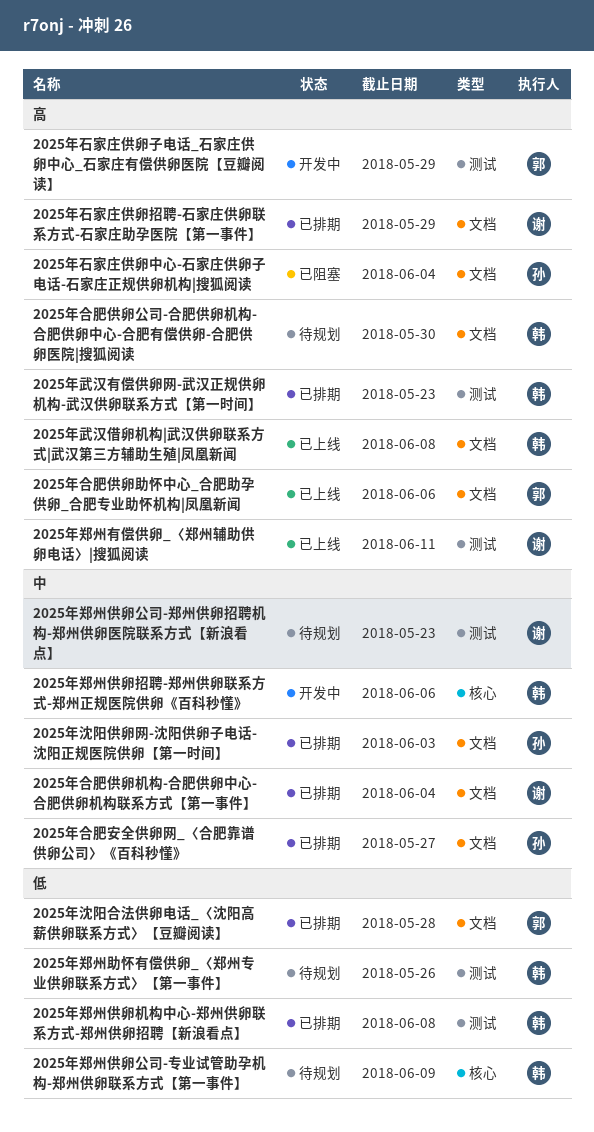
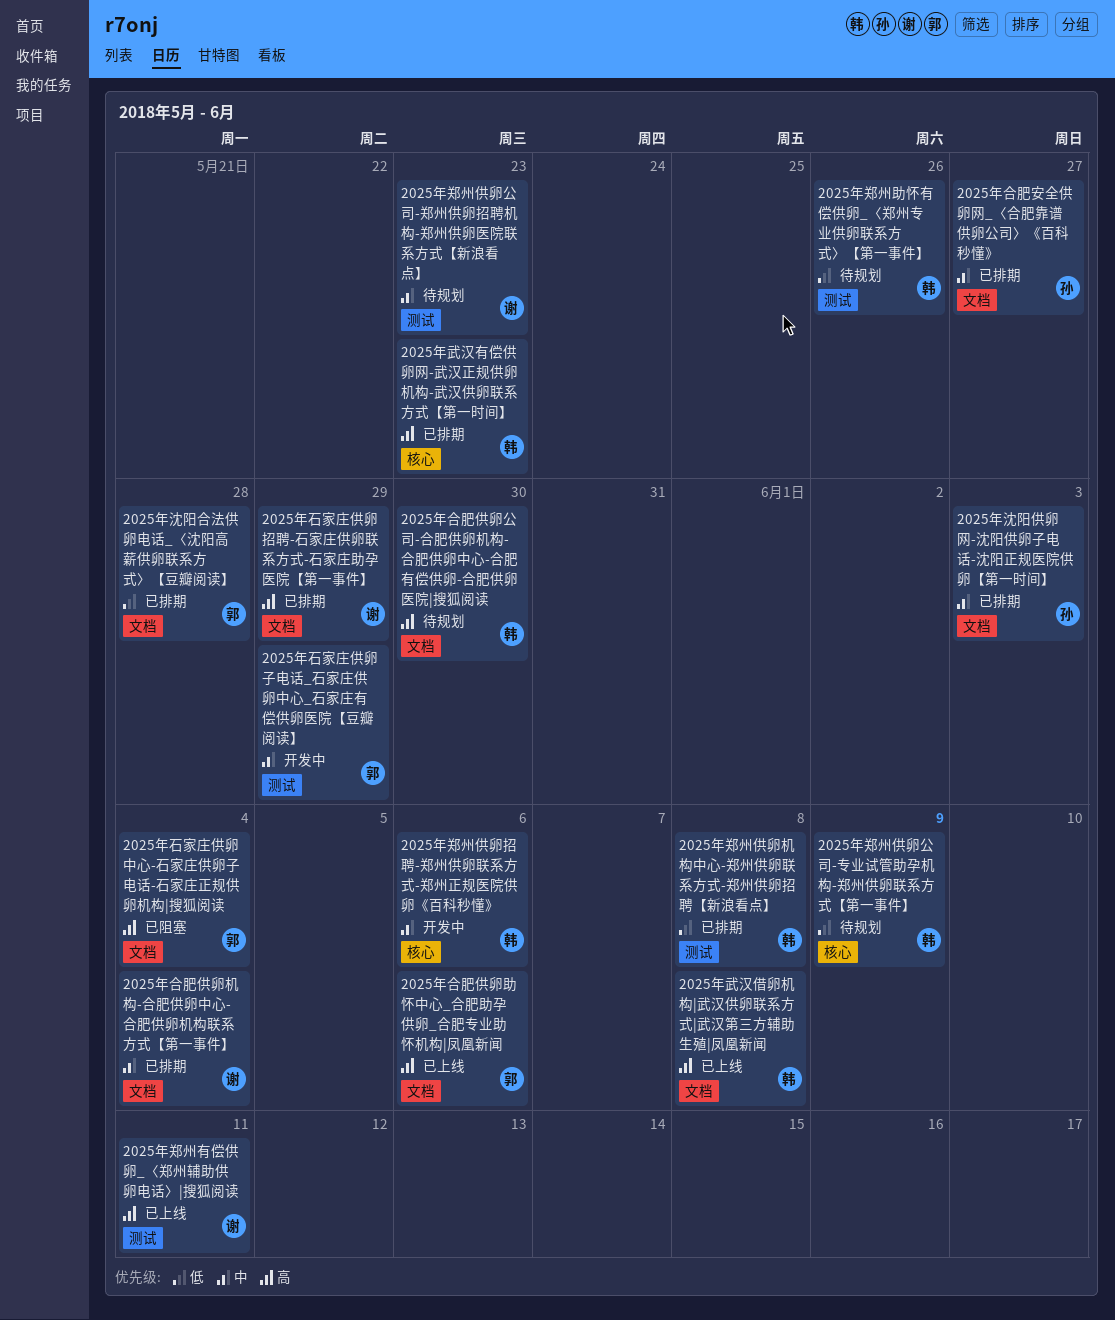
2025年武汉有偿供卵网-武汉正规供卵机构-武汉供卵联系方式【第一时间】, label: 测试 -> 核心
2025年石家庄供卵中心-石家庄供卵子电话-石家庄正规供卵机构|搜狐阅读, owner: 孙 -> 郭
2025年石家庄供卵子电话_石家庄供卵中心_石家庄有偿供卵医院【豆瓣阅读】, priority: 高 -> 中

